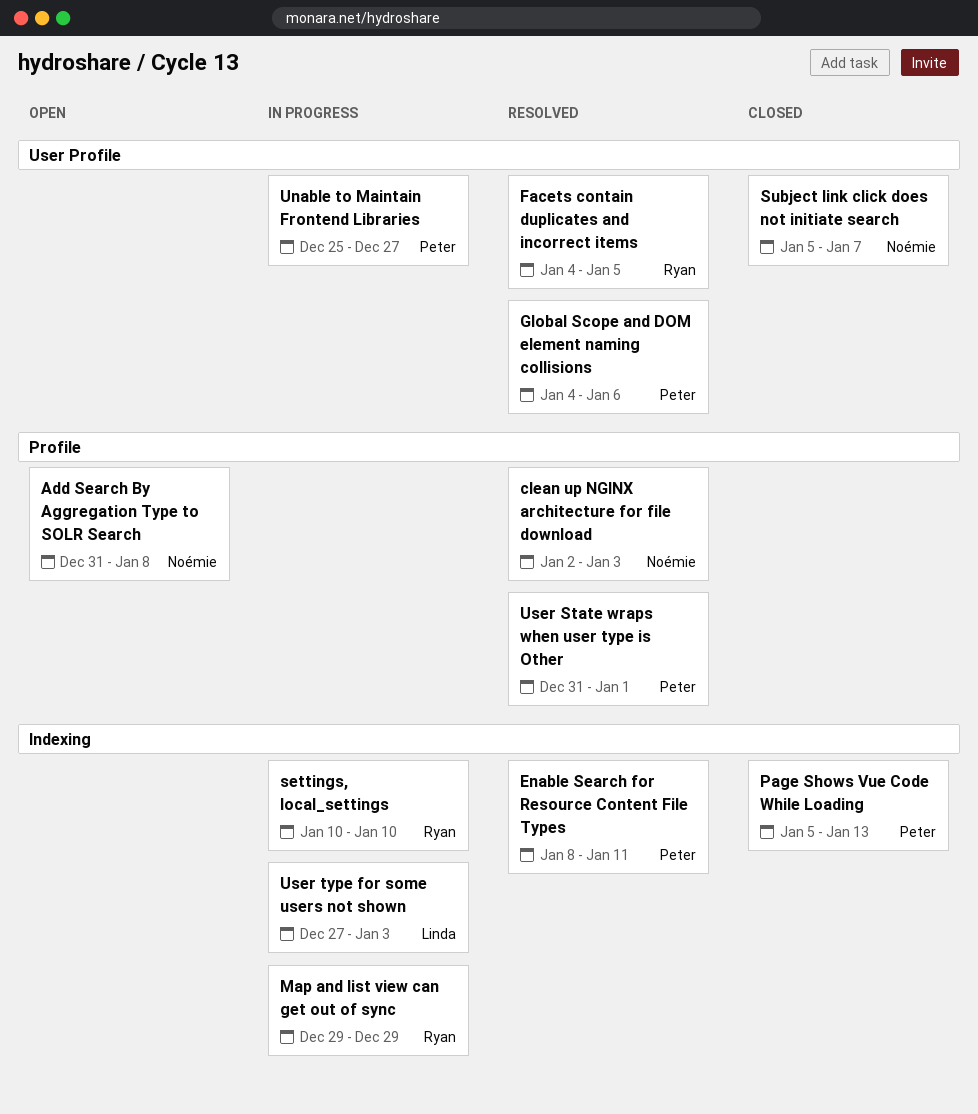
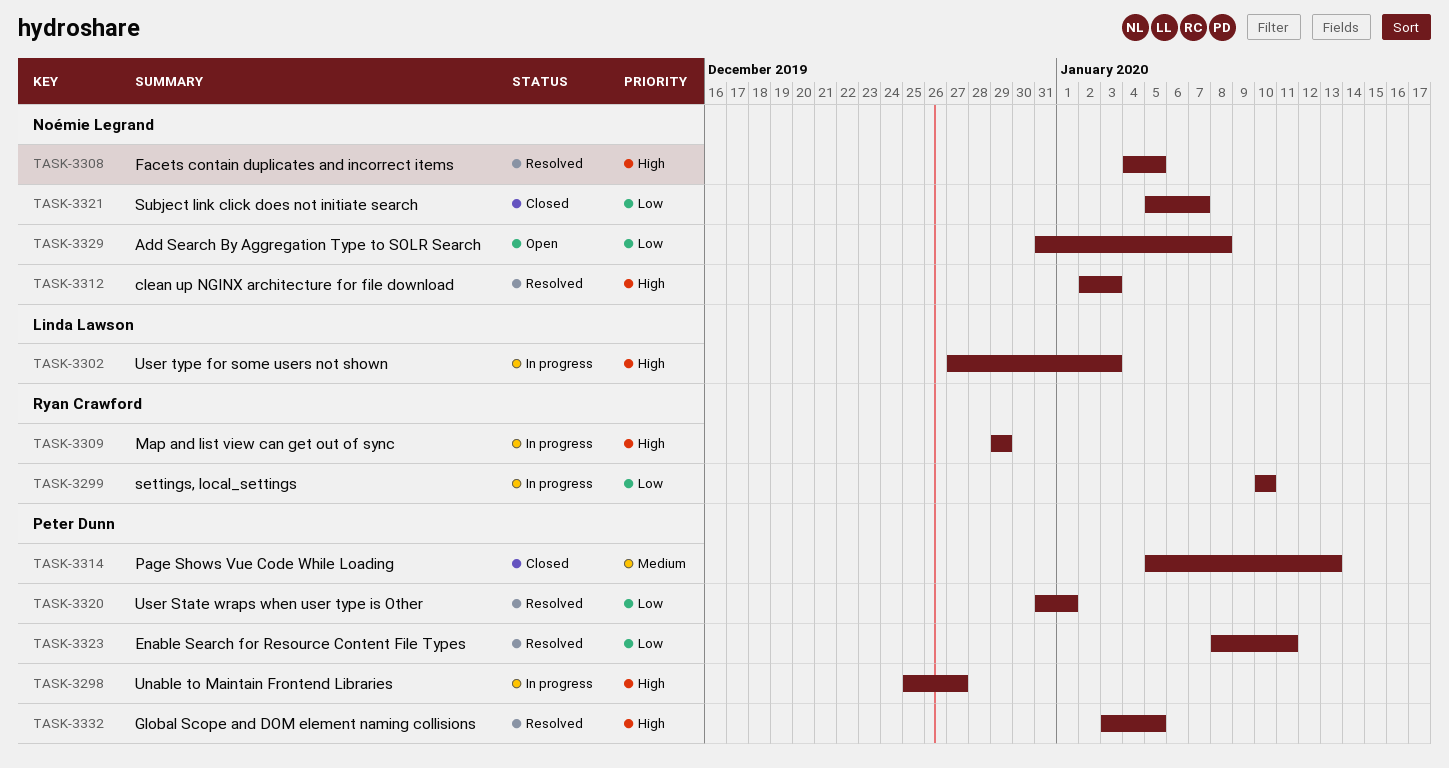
Facets contain duplicates and incorrect items, owner: Ryan Crawford -> Noémie Legrand
Global Scope and DOM element naming collisions, start: Jan 4 -> Jan 3
Global Scope and DOM element naming collisions, due: Jan 6 -> Jan 5

